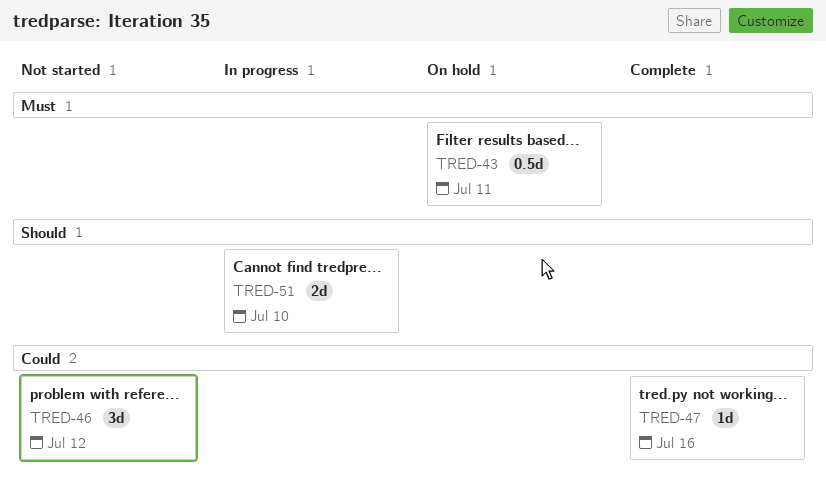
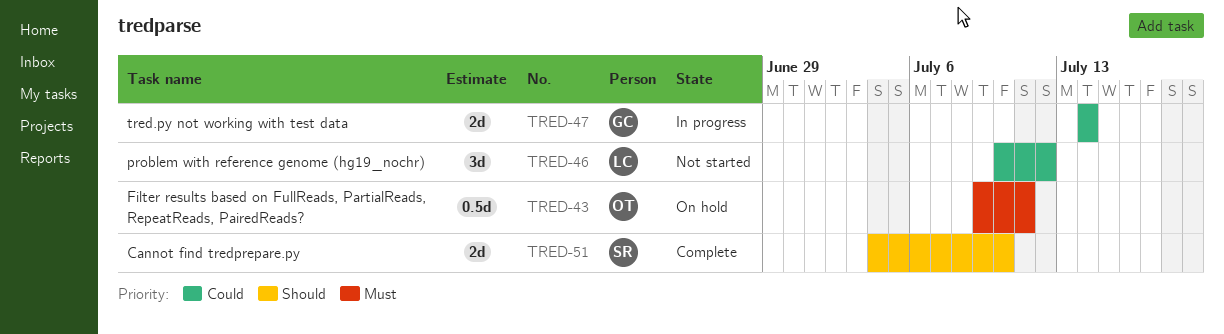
TRED-47, status: Complete -> In progress
TRED-47, estimate: 1d -> 2d
TRED-47, due: Jul 16 -> Jul 14
TRED-51, status: In progress -> Complete

